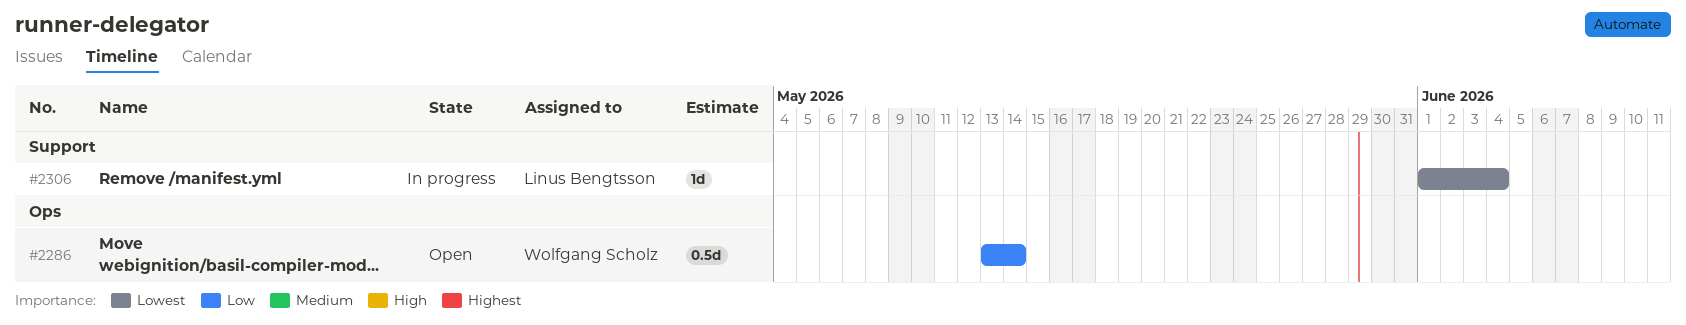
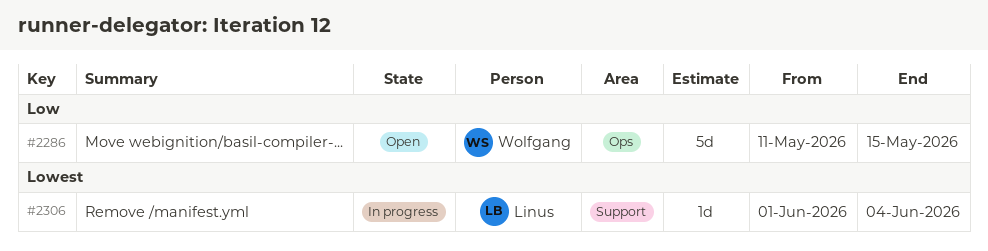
#2286, estimate: 0.5d -> 5d
#2286, start: May 13 -> May 11
#2286, due: May 14 -> May 15

